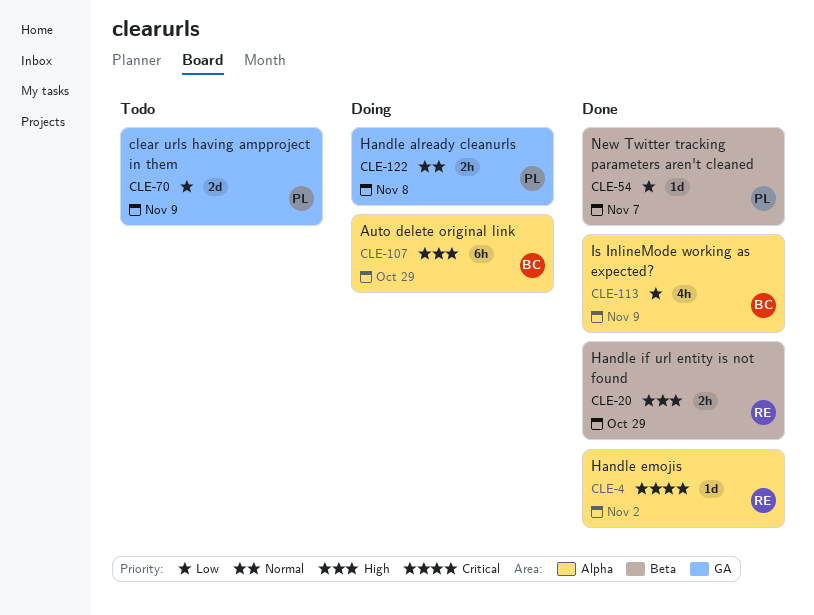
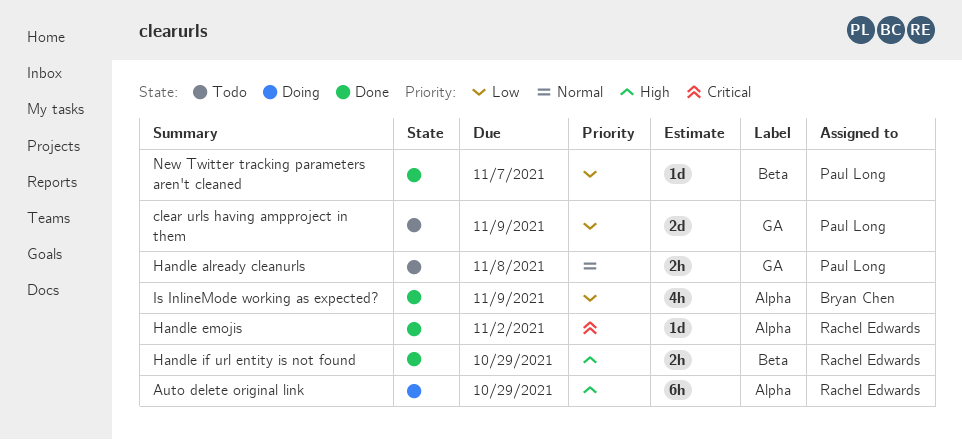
Auto delete original link, owner: Bryan Chen -> Rachel Edwards
Handle already cleanurls, status: Doing -> Todo

